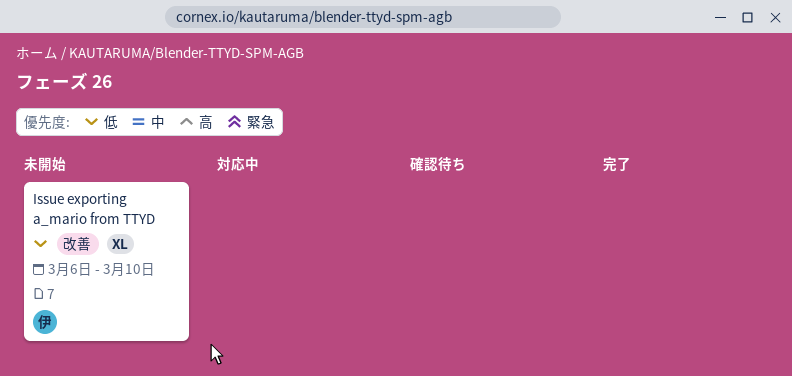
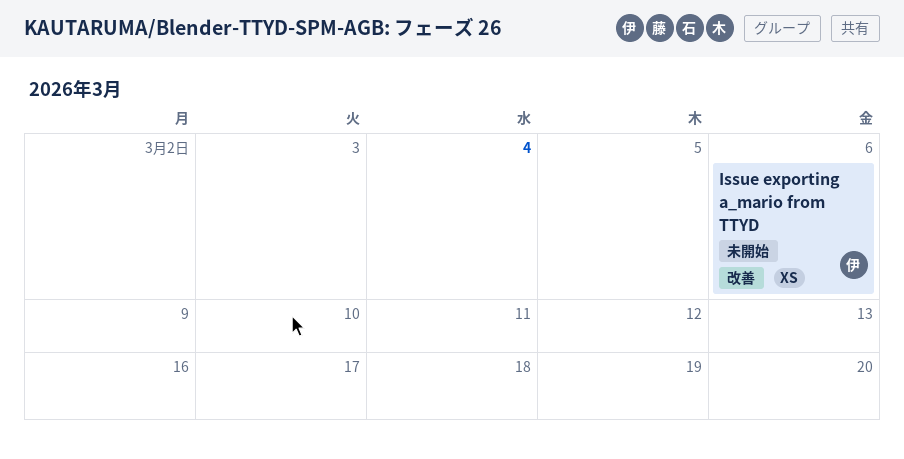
Issue exporting a_mario from TTYD, estimate: XL -> XS
Issue exporting a_mario from TTYD, due: Mar 10 -> Mar 6

